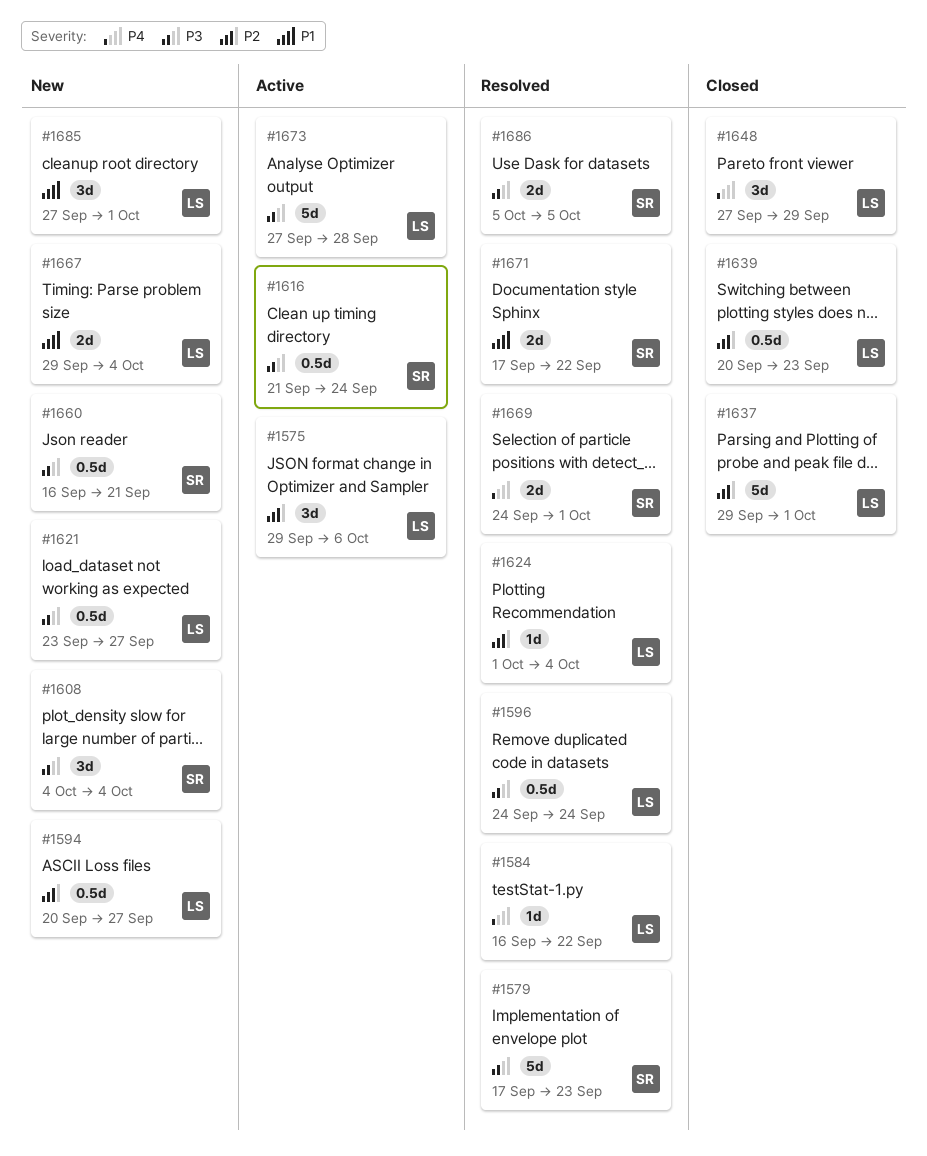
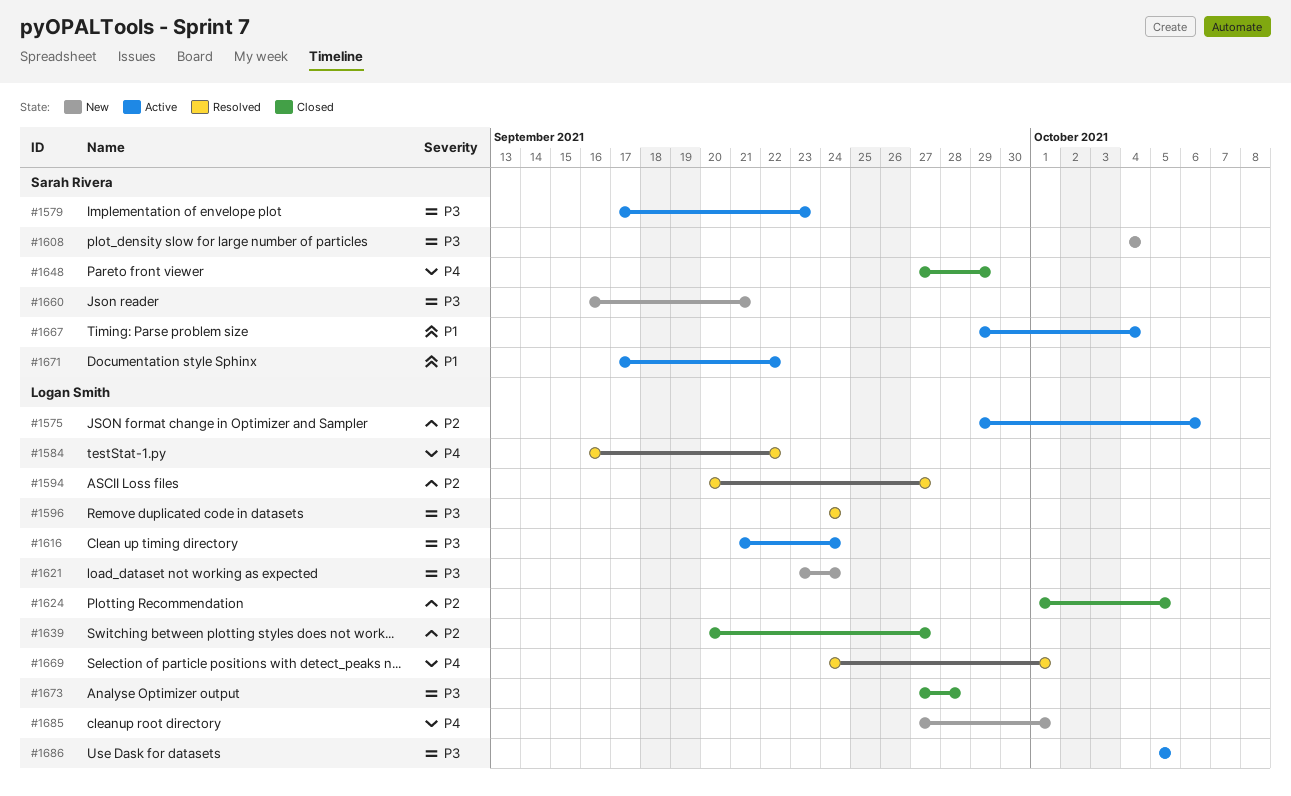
#1579, status: Resolved -> Active
#1594, status: New -> Resolved
#1616, owner: Sarah Rivera -> Logan Smith
#1621, due: Sep 27 -> Sep 24
#1624, status: Resolved -> Closed
#1624, due: Oct 4 -> Oct 5
#1637: present -> none
#1639, due: Sep 23 -> Sep 27
#1648, owner: Logan Smith -> Sarah Rivera
#1667, status: New -> Active
#1667, owner: Logan Smith -> Sarah Rivera
#1669, owner: Sarah Rivera -> Logan Smith
#1671, status: Resolved -> Active
#1673, status: Active -> Closed
#1685, priority: P1 -> P4
#1686, status: Resolved -> Active
#1686, owner: Sarah Rivera -> Logan Smith

